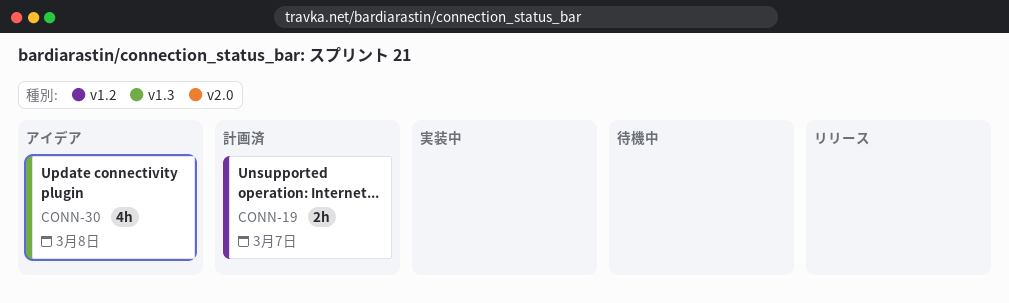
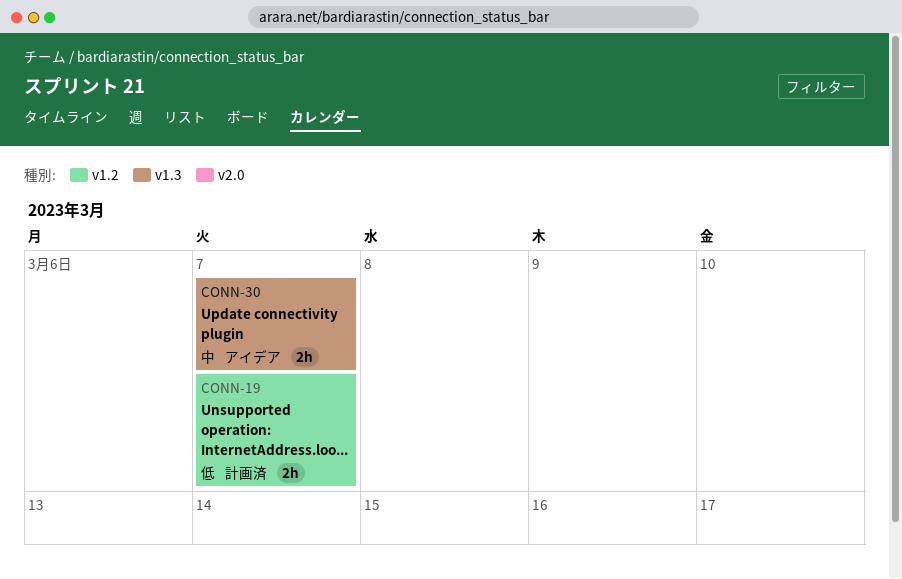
CONN-30, estimate: 4h -> 2h
CONN-30, due: Mar 8 -> Mar 7

